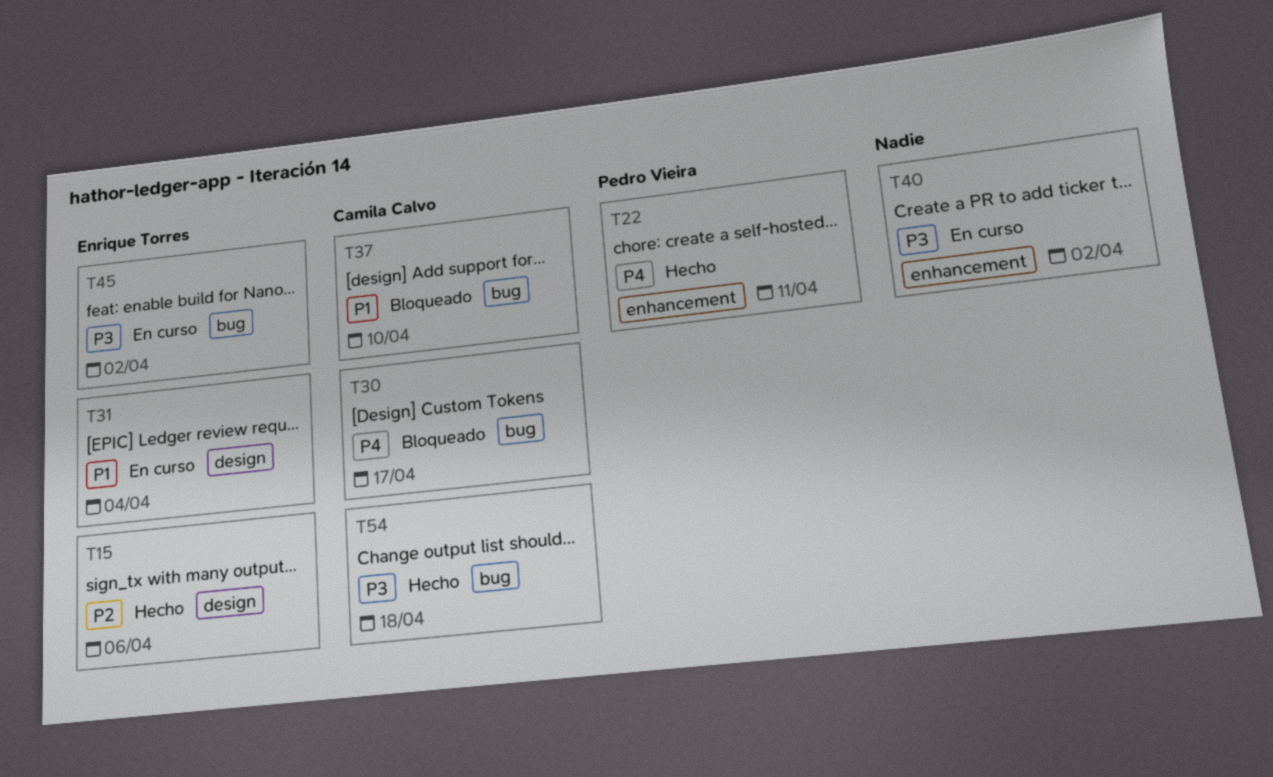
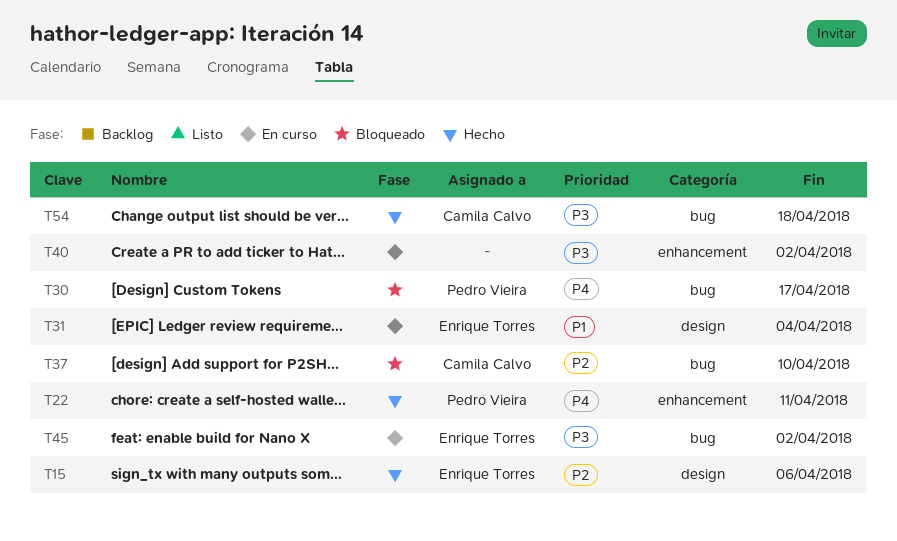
T30, owner: Camila Calvo -> Pedro Vieira
T37, priority: P1 -> P2

